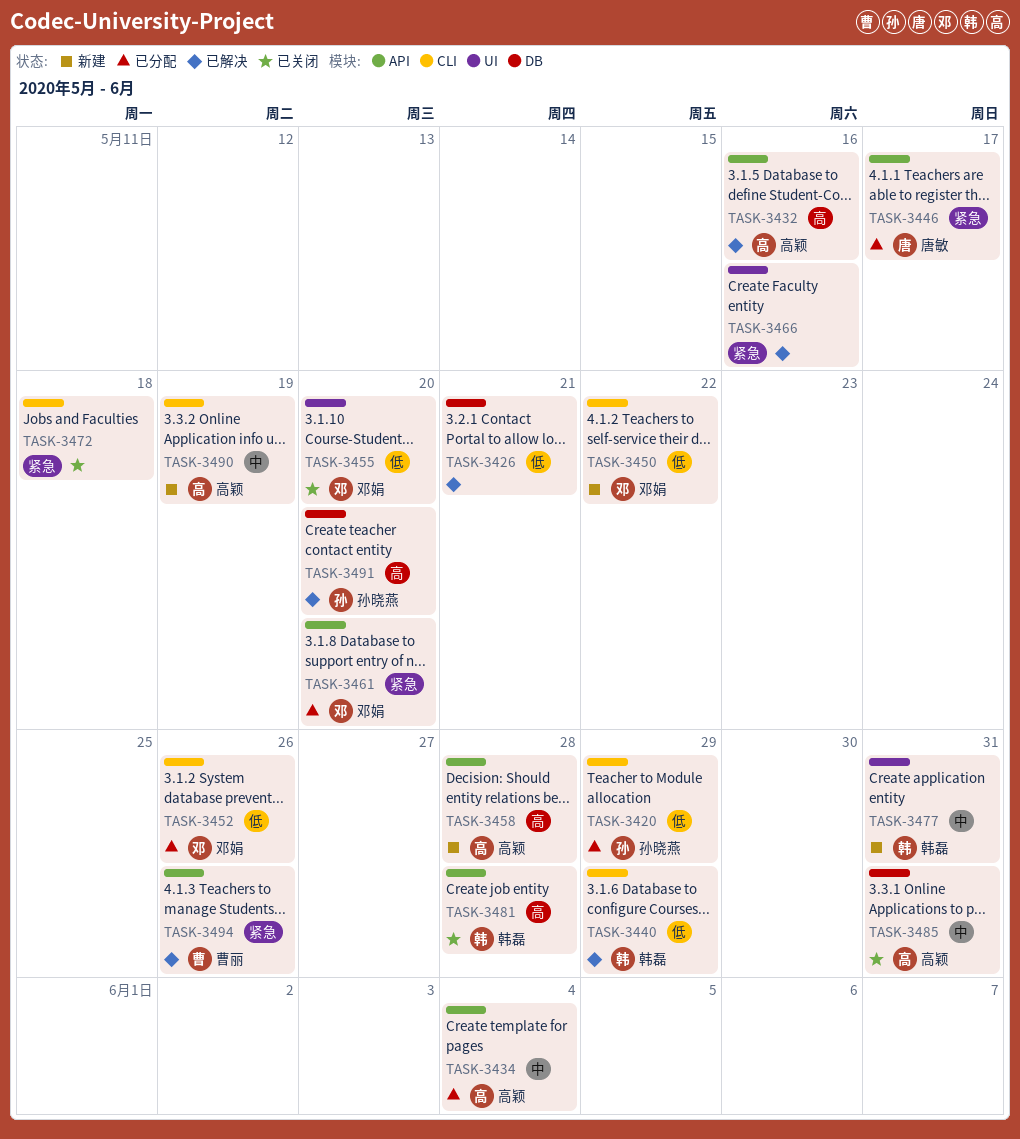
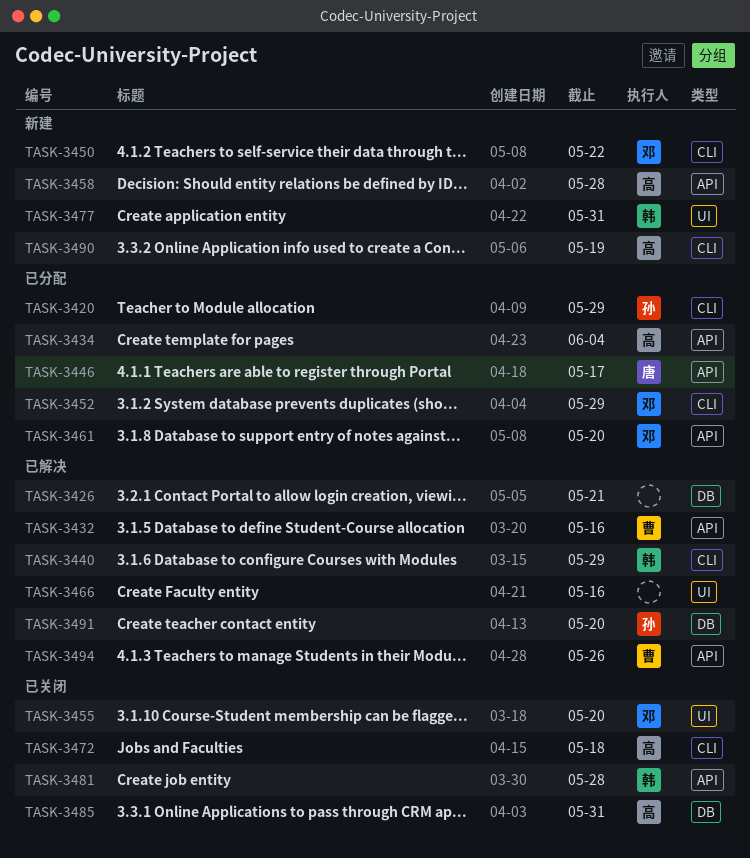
TASK-3432, owner: 高颖 -> 曹丽
TASK-3452, due: May 26 -> May 29
TASK-3472, owner: none -> 高颖

